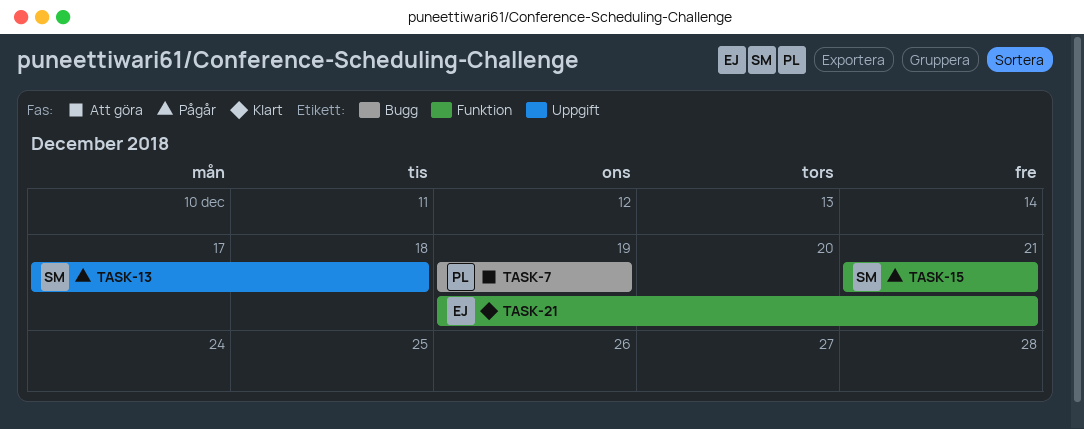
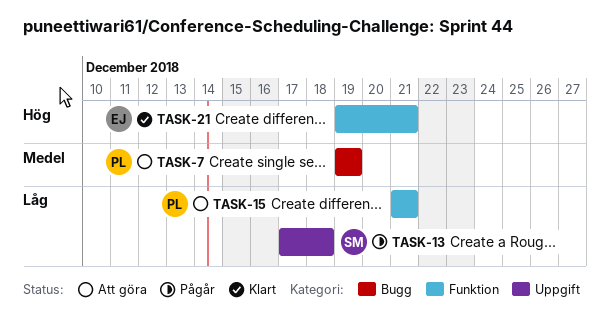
TASK-15, status: Pågår -> Att göra
TASK-15, owner: SM -> PL

